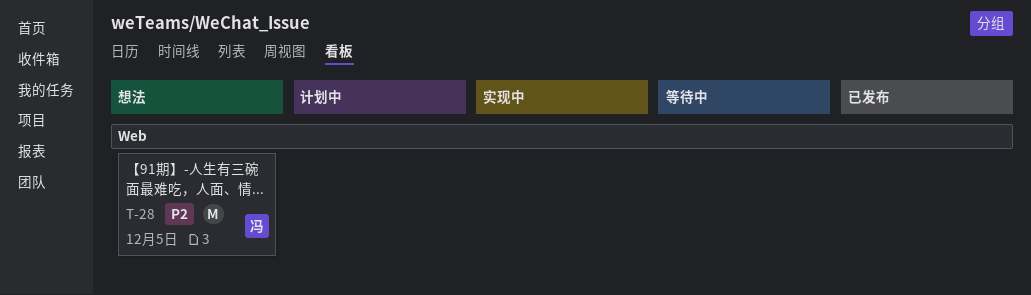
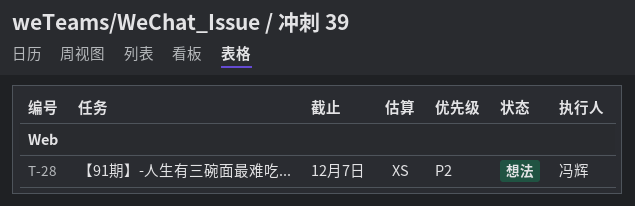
T-28, estimate: M -> XS
T-28, due: Dec 5 -> Dec 7

